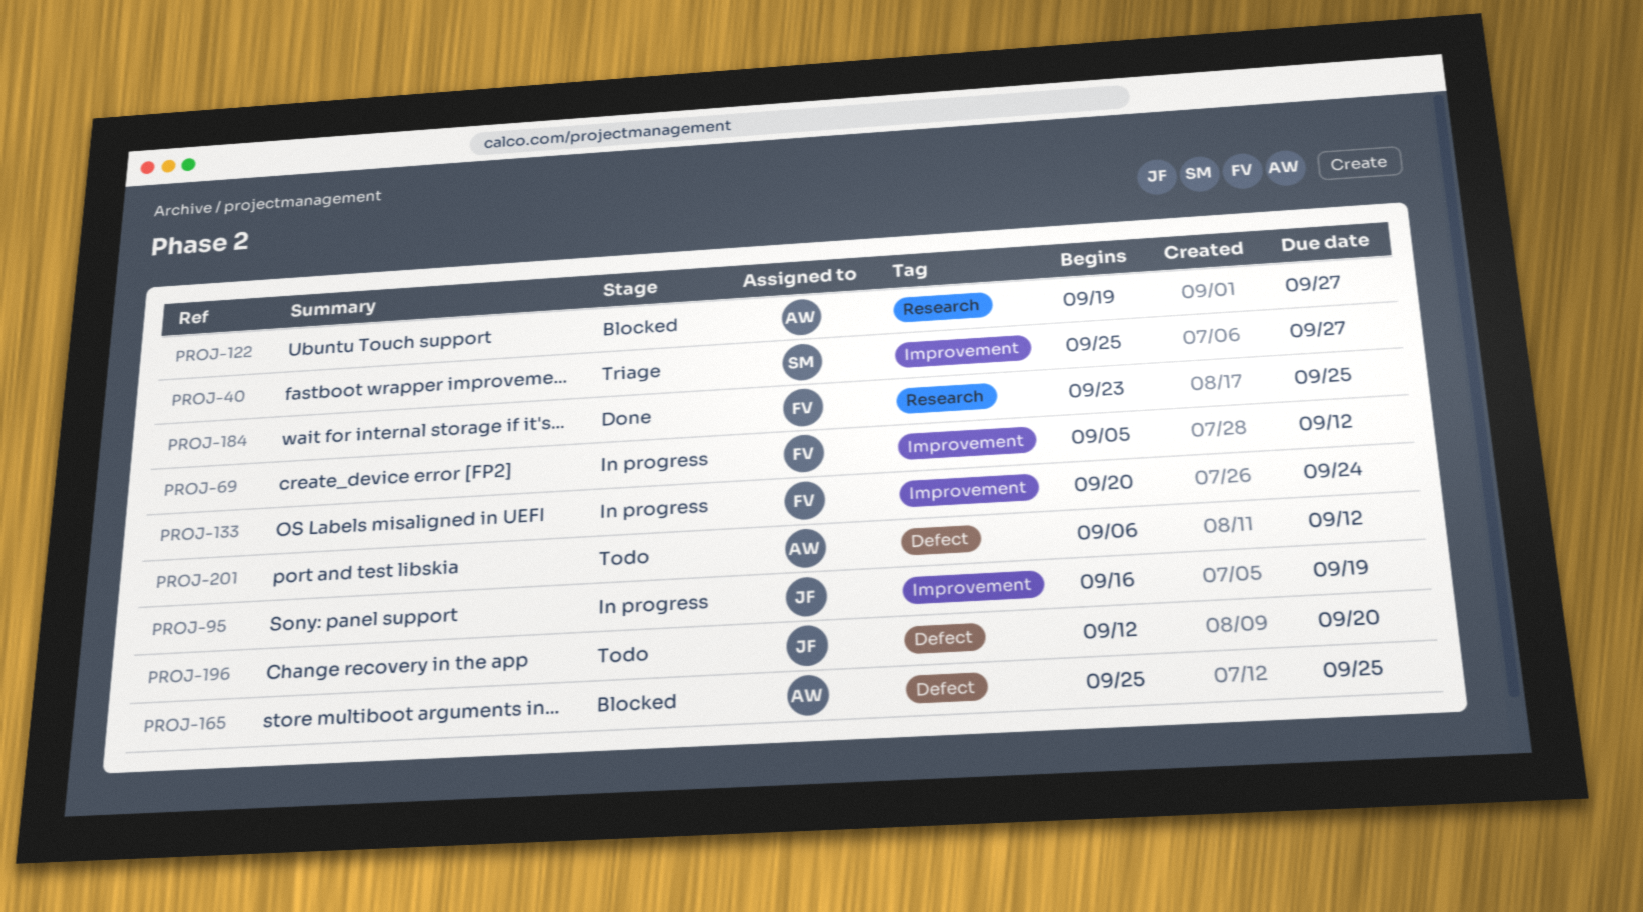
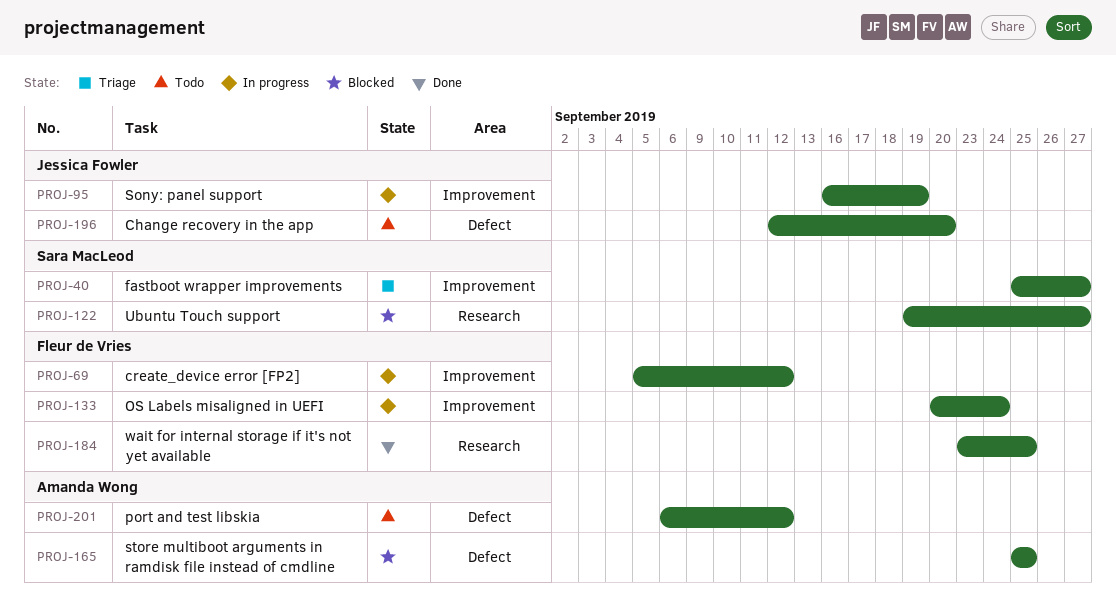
PROJ-122, owner: Amanda Wong -> Sara MacLeod

